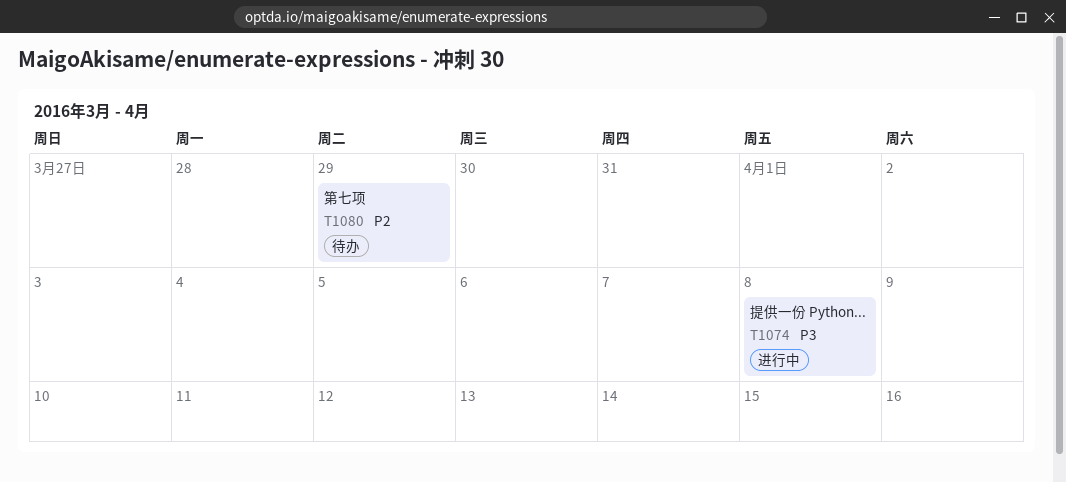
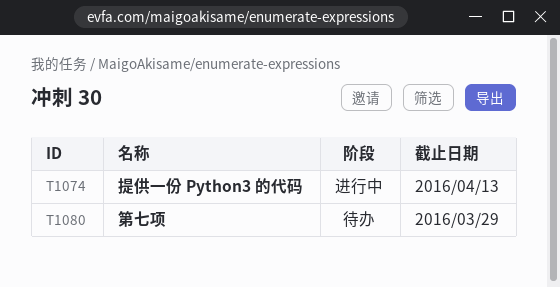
T1074, due: Apr 8 -> Apr 13

